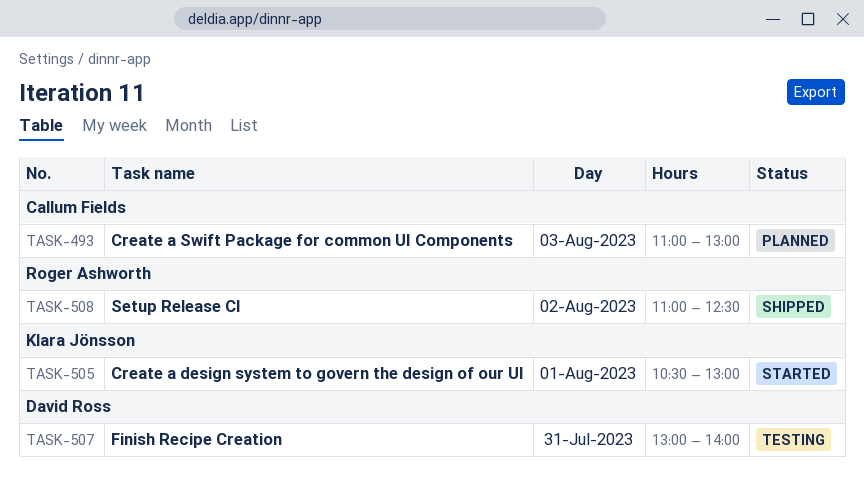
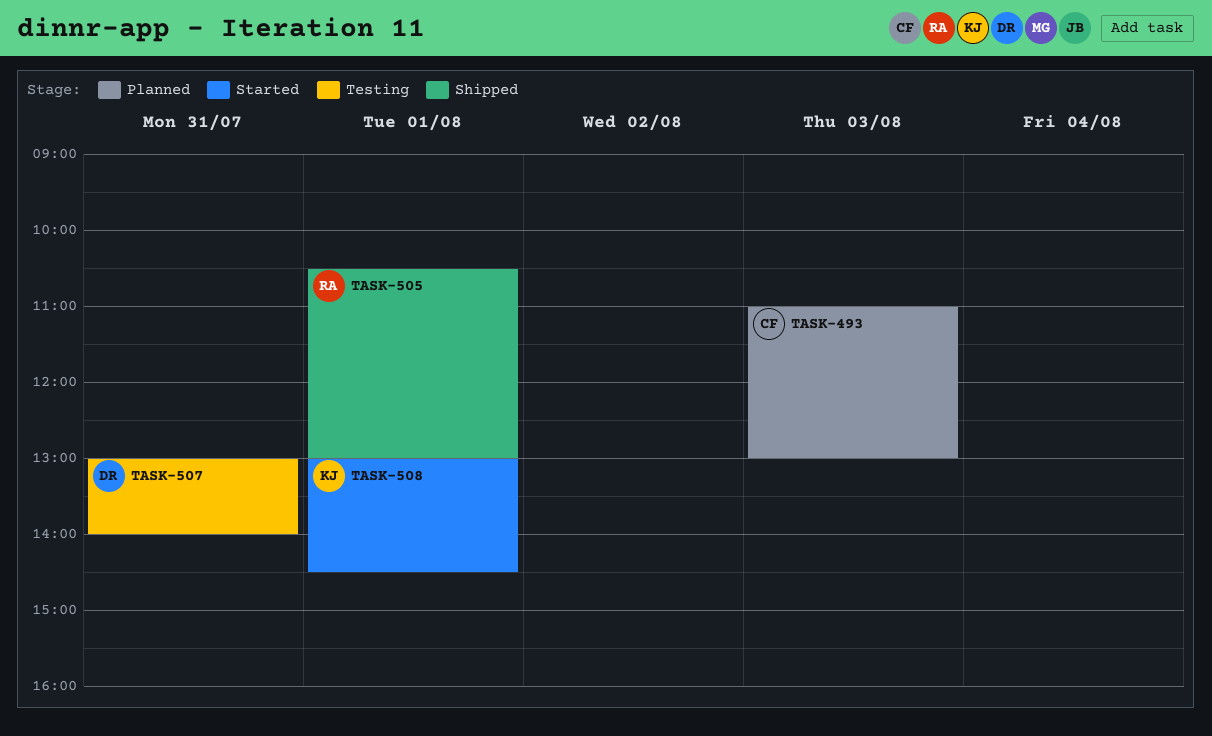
TASK-505, status: Started -> Shipped
TASK-505, owner: Klara Jönsson -> Roger Ashworth
TASK-508, status: Shipped -> Started
TASK-508, owner: Roger Ashworth -> Klara Jönsson
TASK-508, day: Aug 2 -> Aug 1
TASK-508, begins: 11:00 -> 13:00
TASK-508, ends: 12:30 -> 14:30

